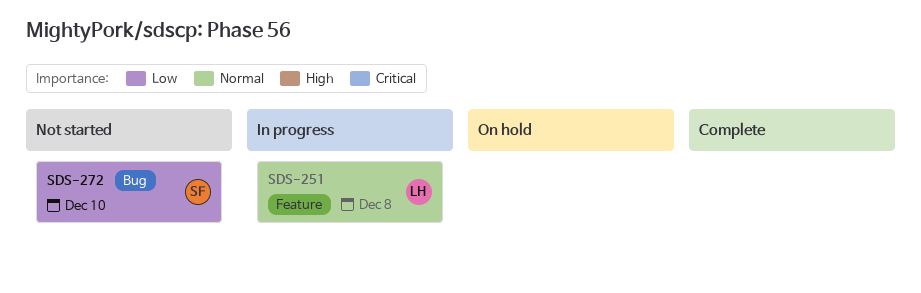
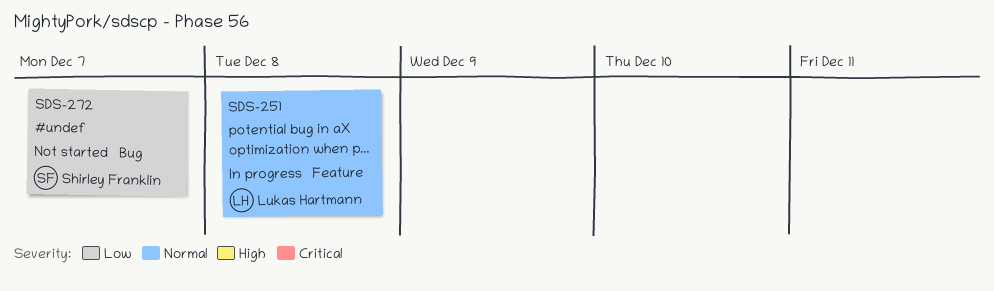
SDS-272, due: Dec 10 -> Dec 7

